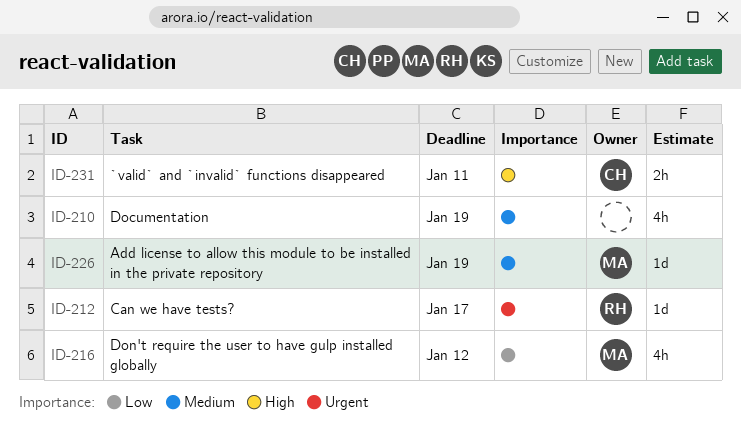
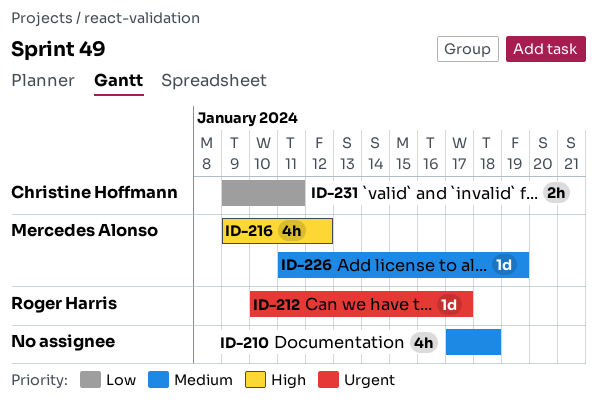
ID-210, due: Jan 19 -> Jan 18
ID-216, priority: Low -> High
ID-231, priority: High -> Low

